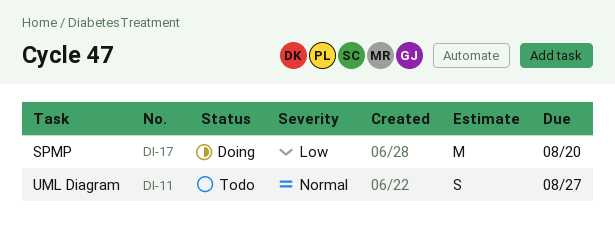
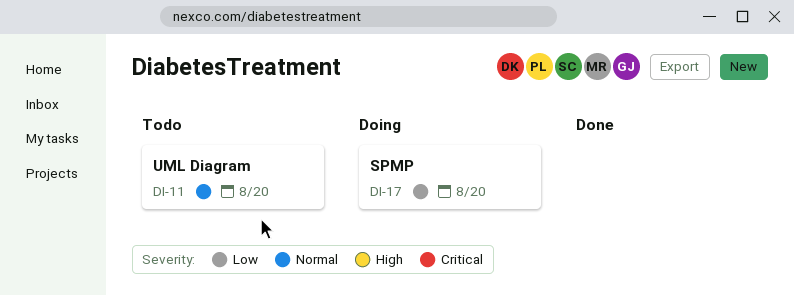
DI-11, due: Aug 27 -> Aug 20

